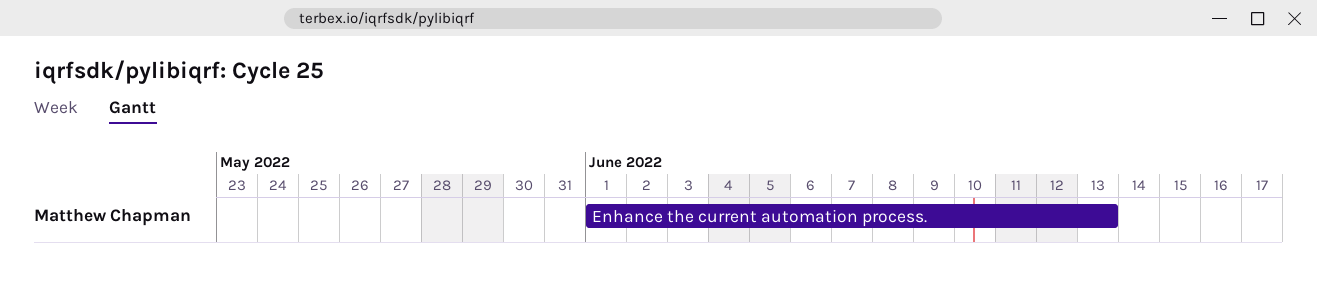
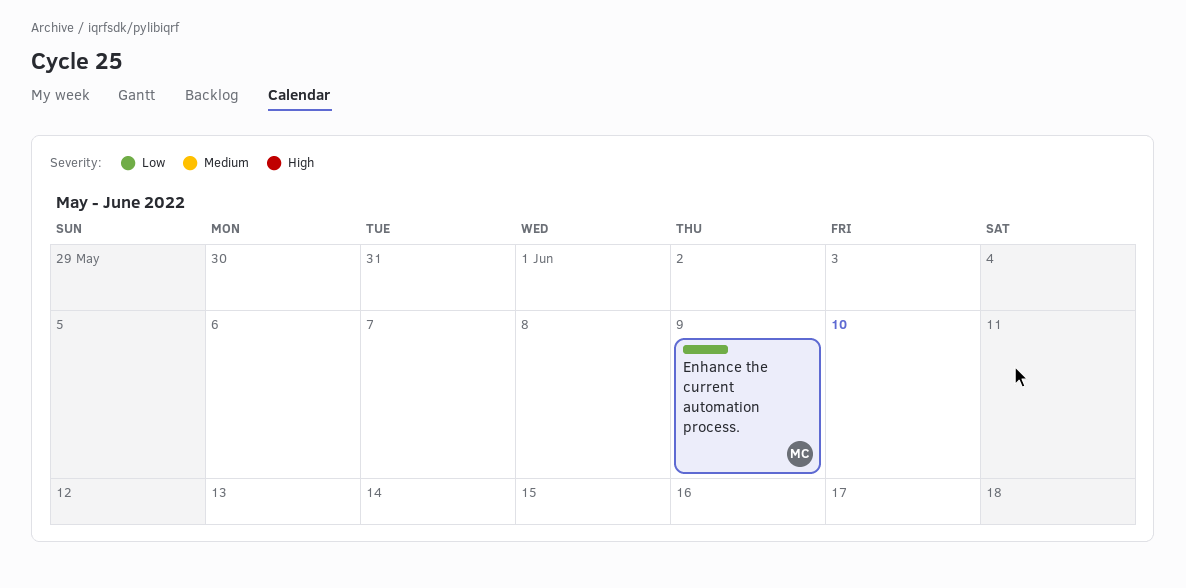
Enhance the current automation process., due: Jun 13 -> Jun 9

